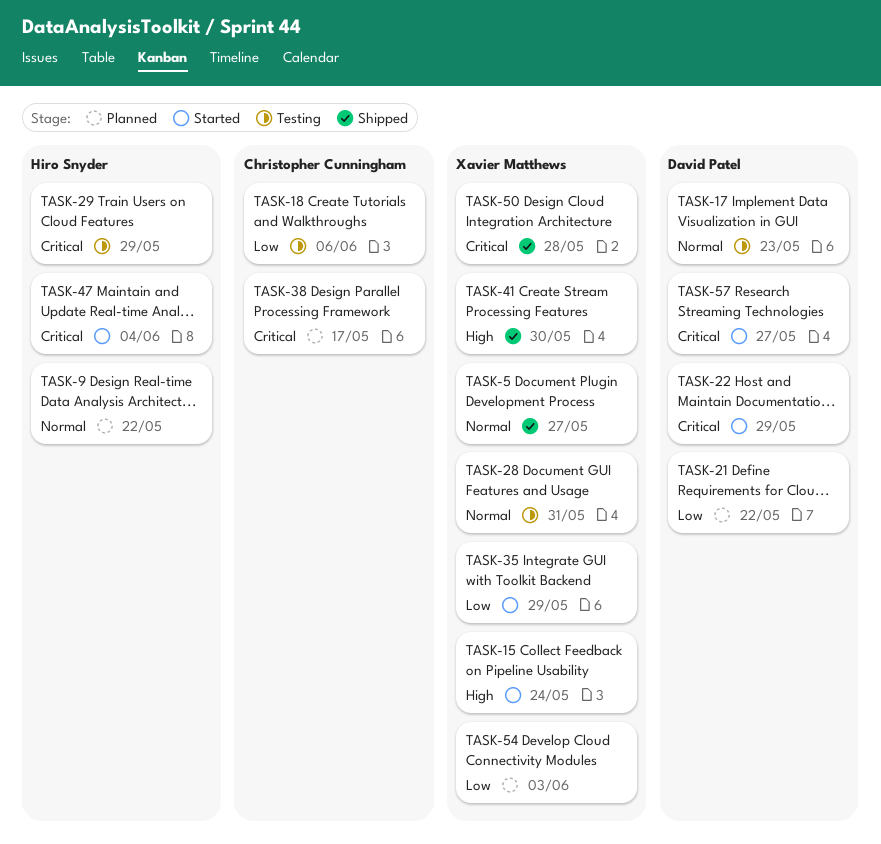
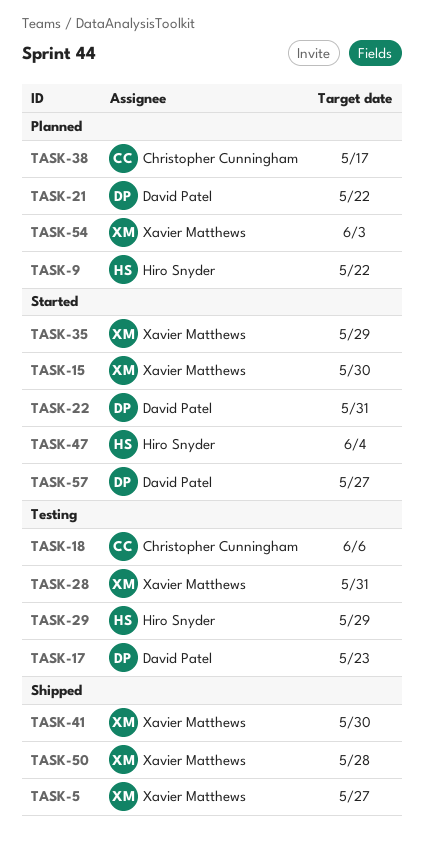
TASK-15, due: May 24 -> May 30
TASK-22, due: May 29 -> May 31

